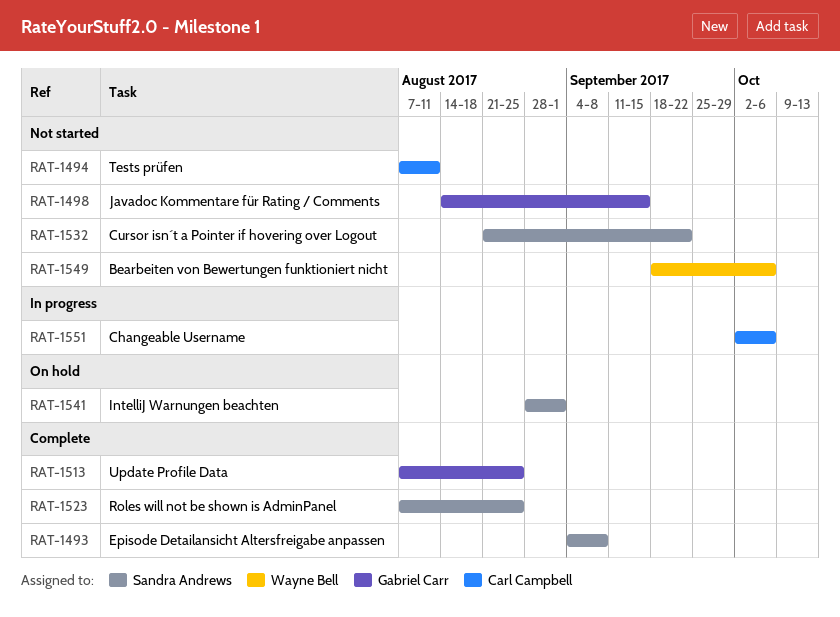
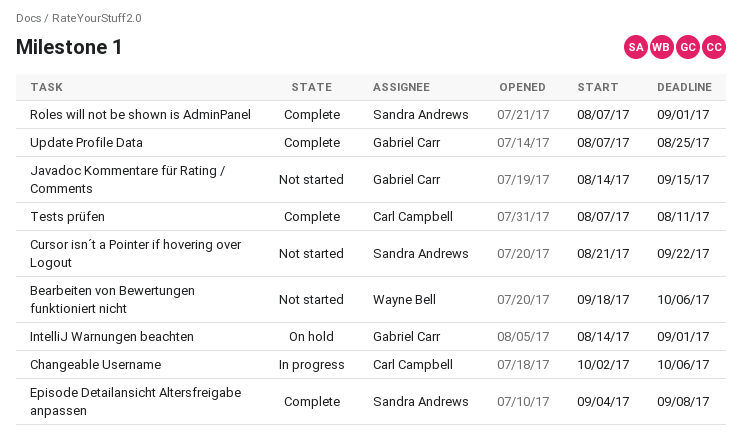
IntelliJ Warnungen beachten, owner: Sandra Andrews -> Gabriel Carr
IntelliJ Warnungen beachten, start: Aug 28 -> Aug 14
Roles will not be shown is AdminPanel, due: Aug 25 -> Sep 1
Tests prüfen, status: Not started -> Complete

